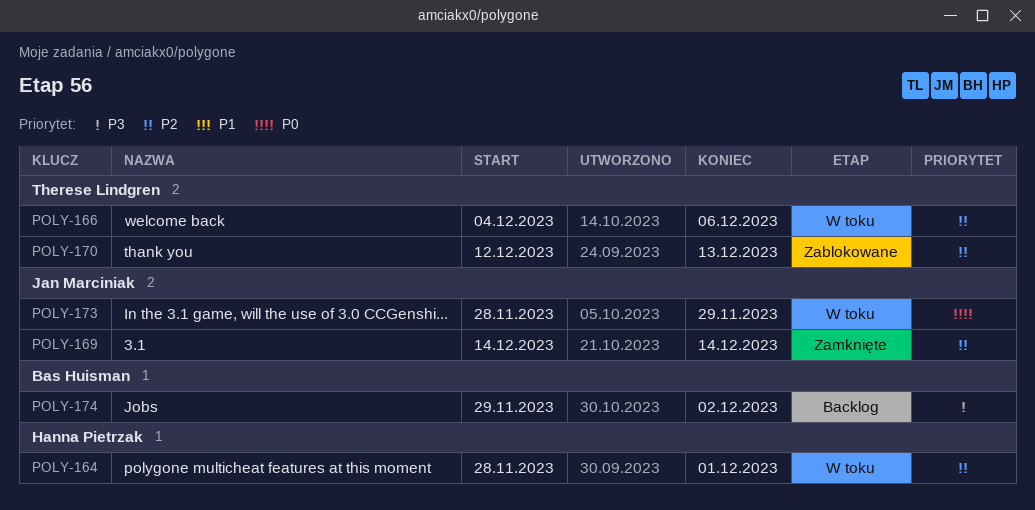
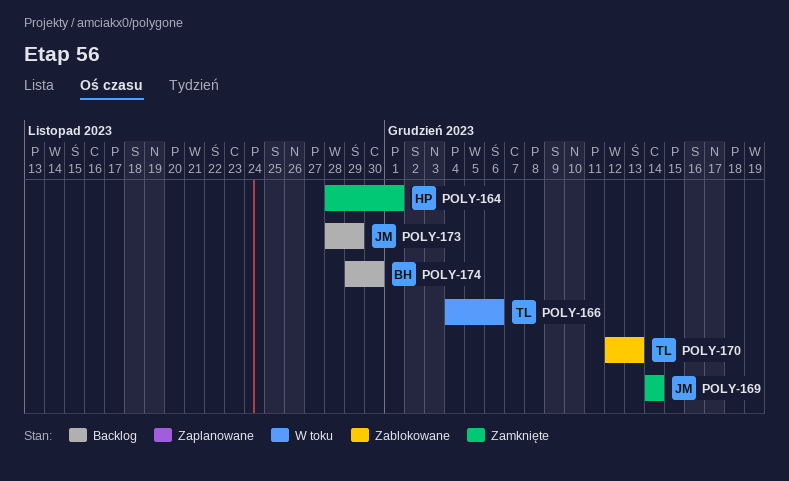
POLY-164, status: W toku -> Zamknięte
POLY-173, status: W toku -> Backlog
POLY-174, due: Dec 2 -> Nov 30

